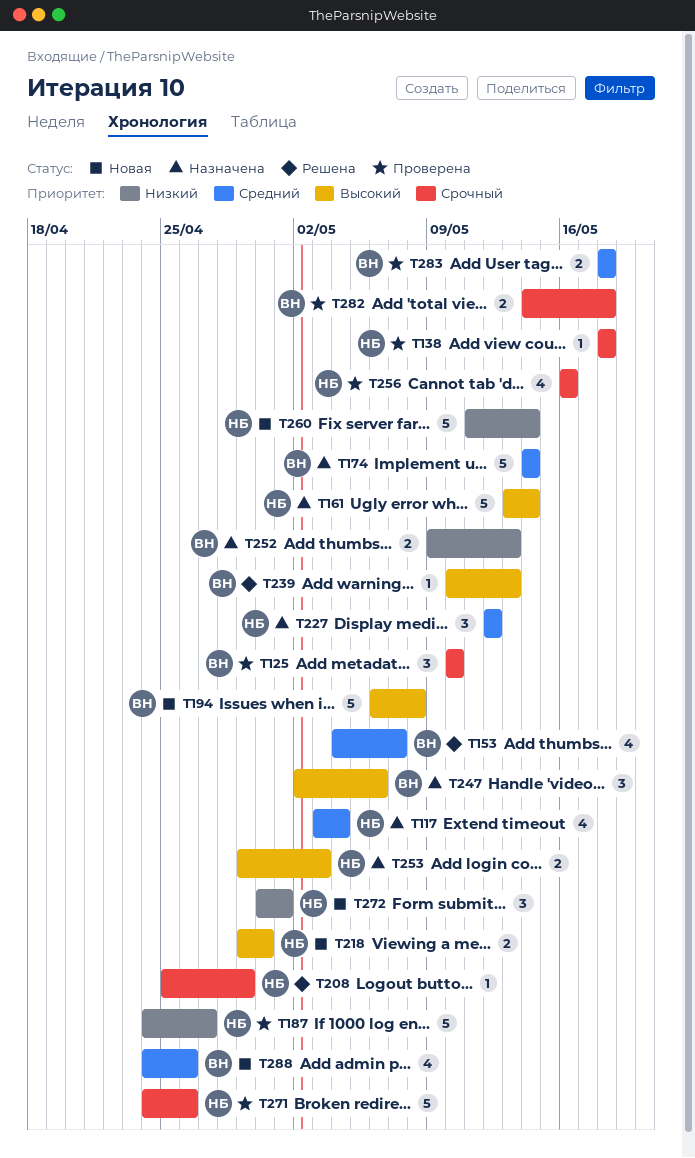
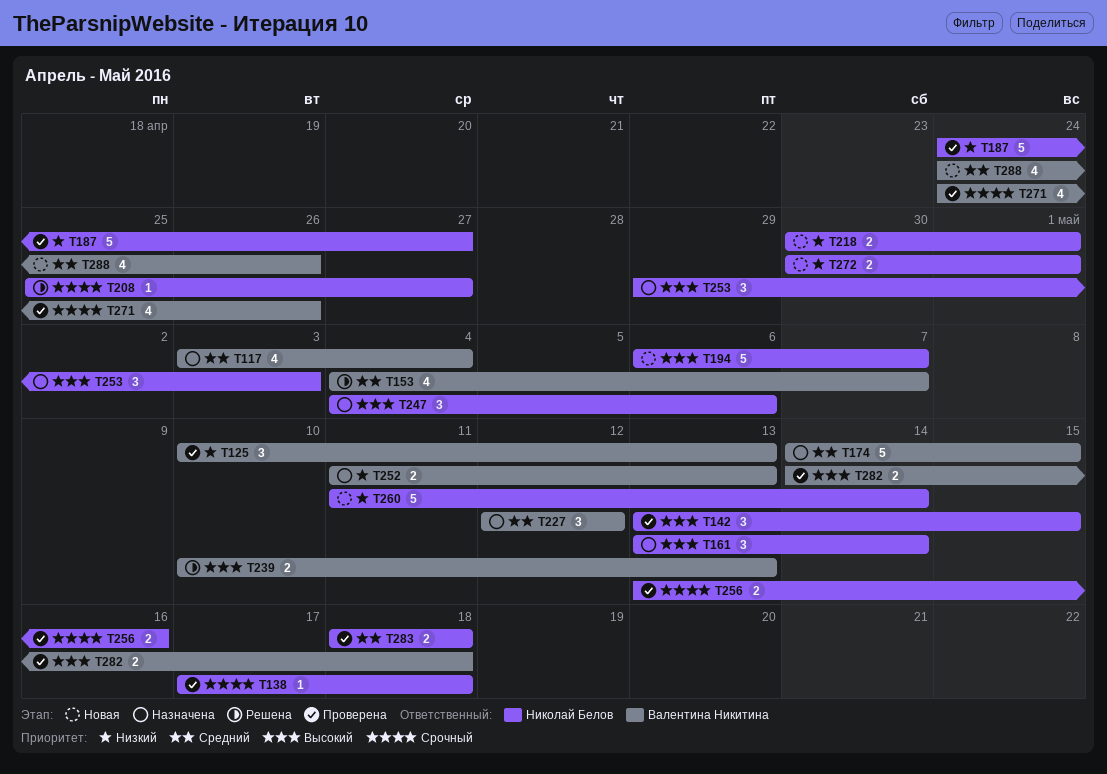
T117, owner: Николай Белов -> Валентина Никитина
T125, priority: Срочный -> Низкий
T125, due: May 10 -> May 13
T138, start: May 18 -> May 17
T142: none -> present
T161, estimate: 5 -> 3
T174, due: May 14 -> May 15
T194, owner: Валентина Никитина -> Николай Белов
T194, due: May 8 -> May 7
T208, due: Apr 29 -> Apr 27
T218, priority: Высокий -> Низкий
T218, start: Apr 29 -> Apr 30
T218, due: Apr 30 -> May 1
T227, owner: Николай Белов -> Валентина Никитина
T239, estimate: 1 -> 2
T247, owner: Валентина Никитина -> Николай Белов
T247, start: May 2 -> May 4
T252, start: May 9 -> May 11
T253, estimate: 2 -> 3
T256, estimate: 4 -> 2
T256, start: May 16 -> May 13
T271, owner: Николай Белов -> Валентина Никитина
T271, estimate: 5 -> 4
T272, estimate: 3 -> 2
T282, priority: Срочный -> Высокий
T283, owner: Валентина Никитина -> Николай Белов

